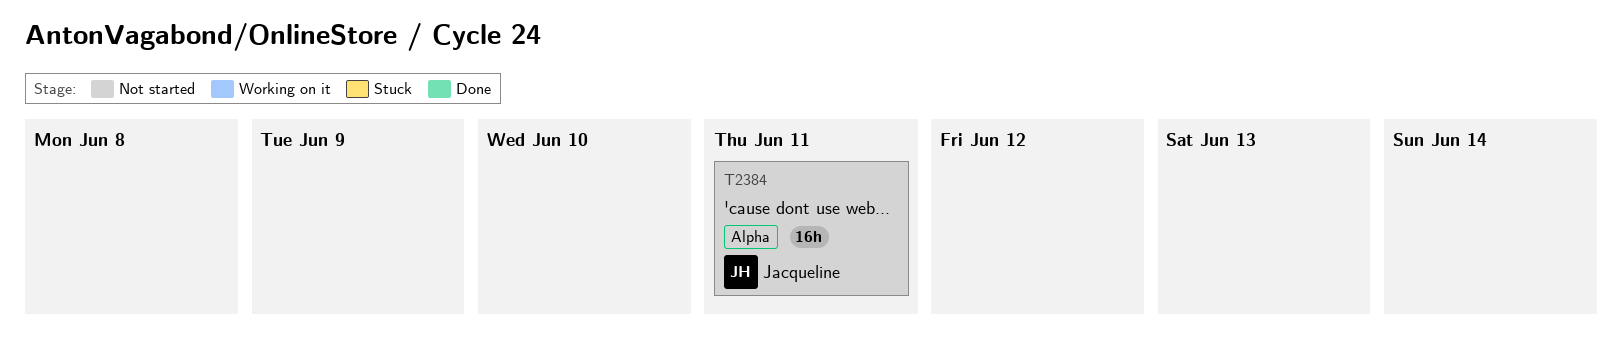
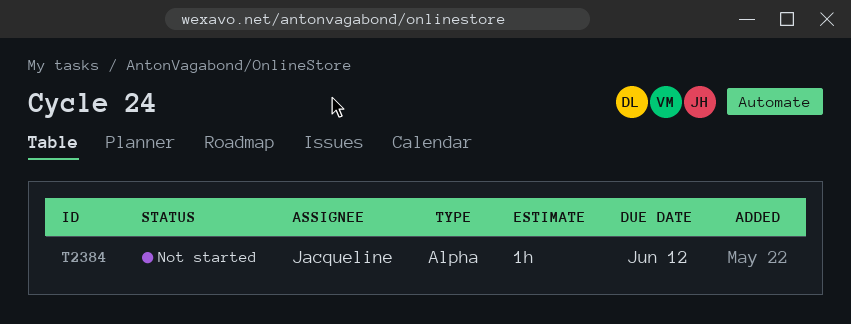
T2384, estimate: 16h -> 1h
T2384, due: Jun 11 -> Jun 12

